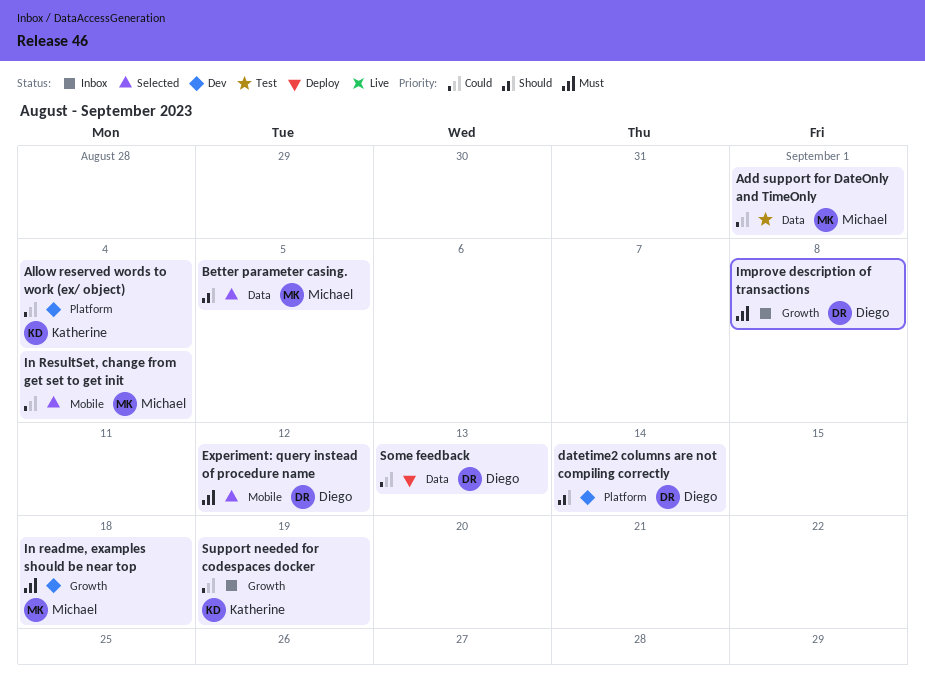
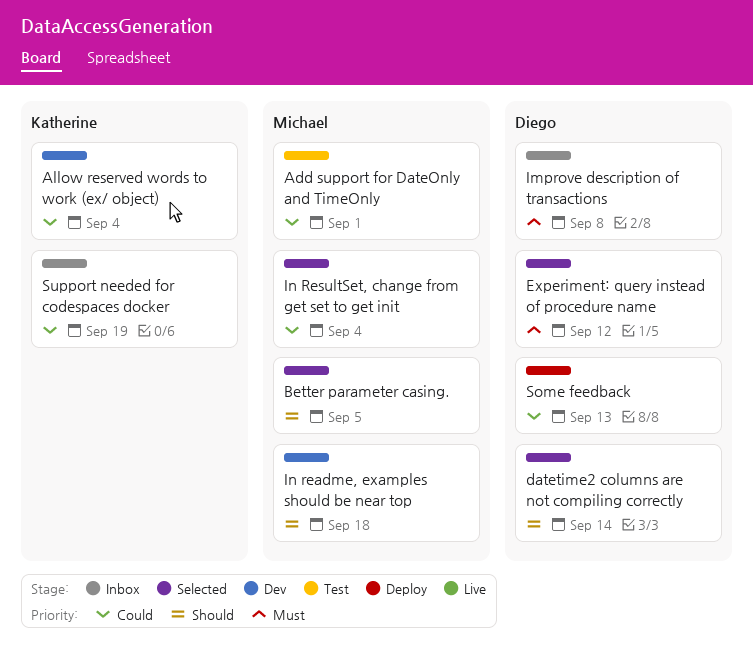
datetime2 columns are not compiling correctly, status: Dev -> Selected
In readme, examples should be near top, priority: Must -> Should

